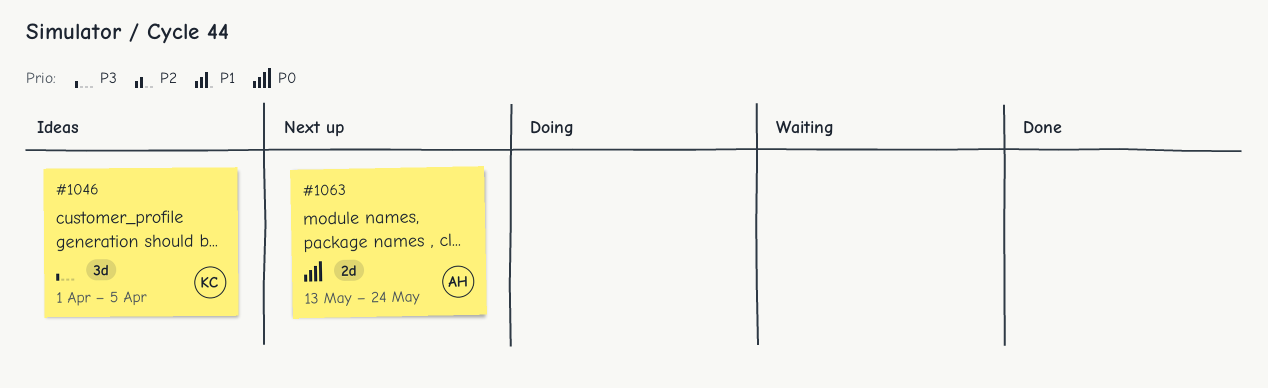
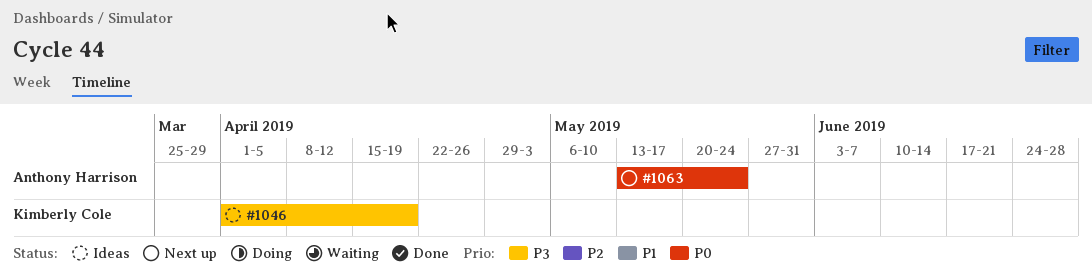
#1046, due: Apr 5 -> Apr 19

